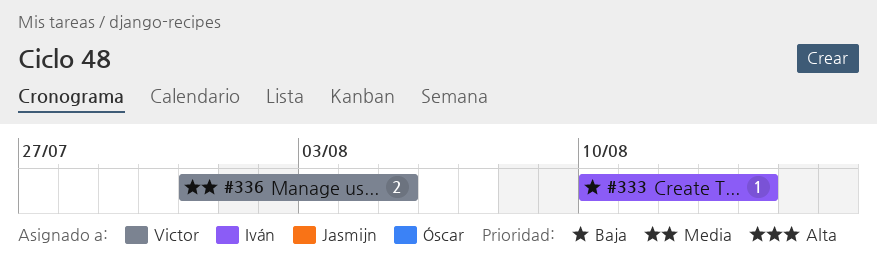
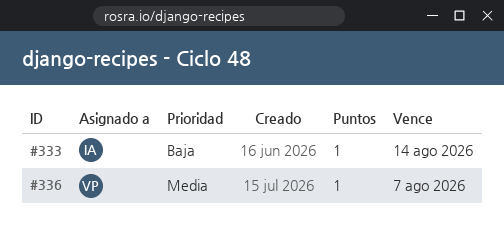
#336, estimate: 2 -> 1
#336, due: Aug 5 -> Aug 7

